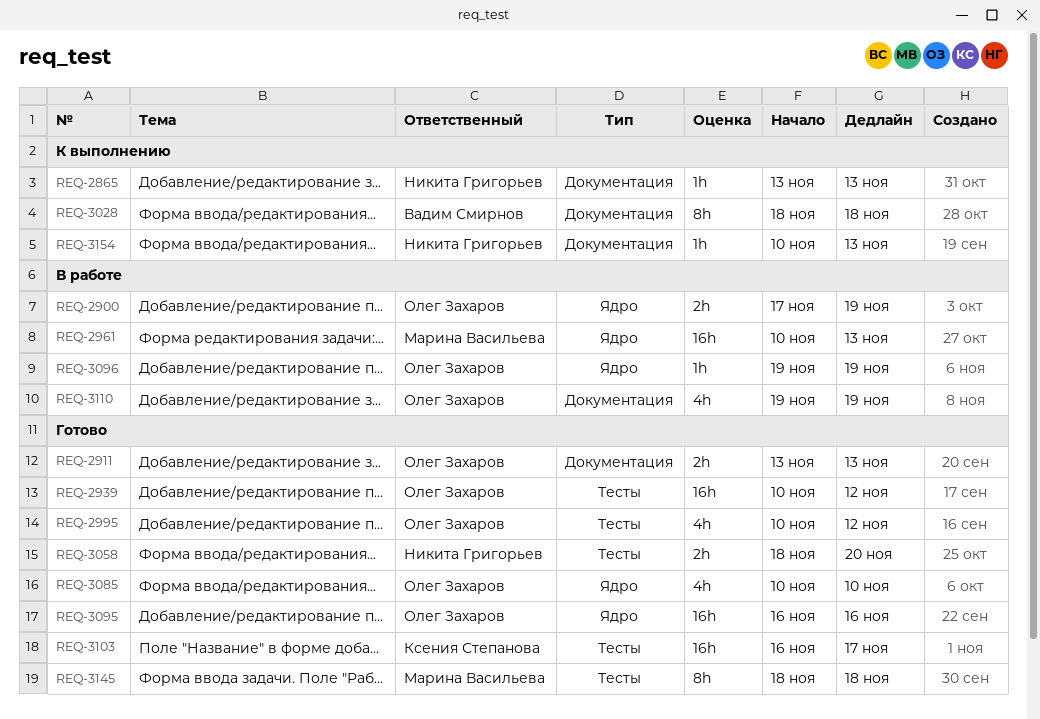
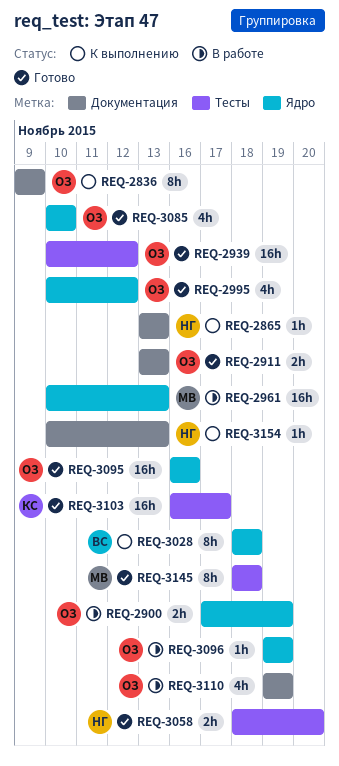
REQ-2836: none -> present
REQ-2995, label: Тесты -> Ядро
REQ-3028, label: Документация -> Ядро

